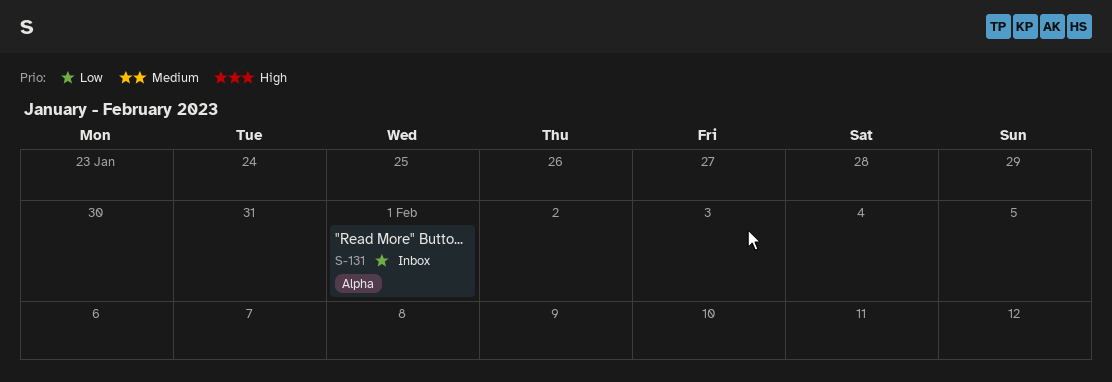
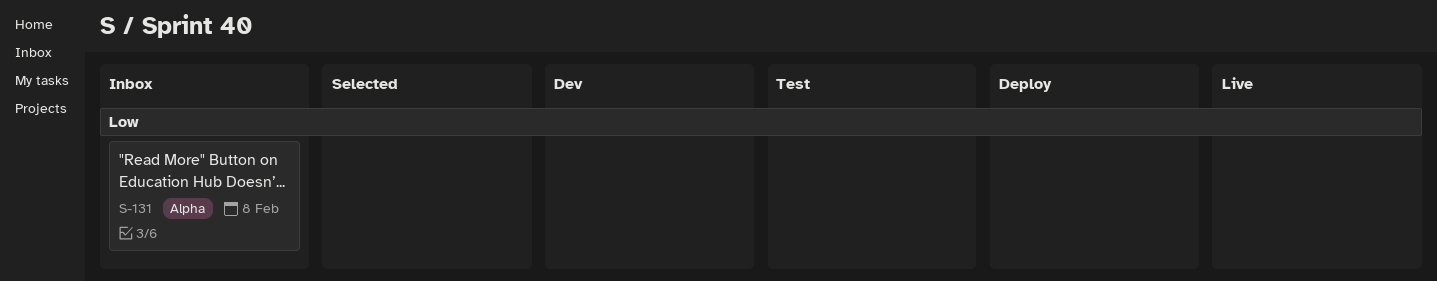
S-131, due: Feb 1 -> Feb 8

